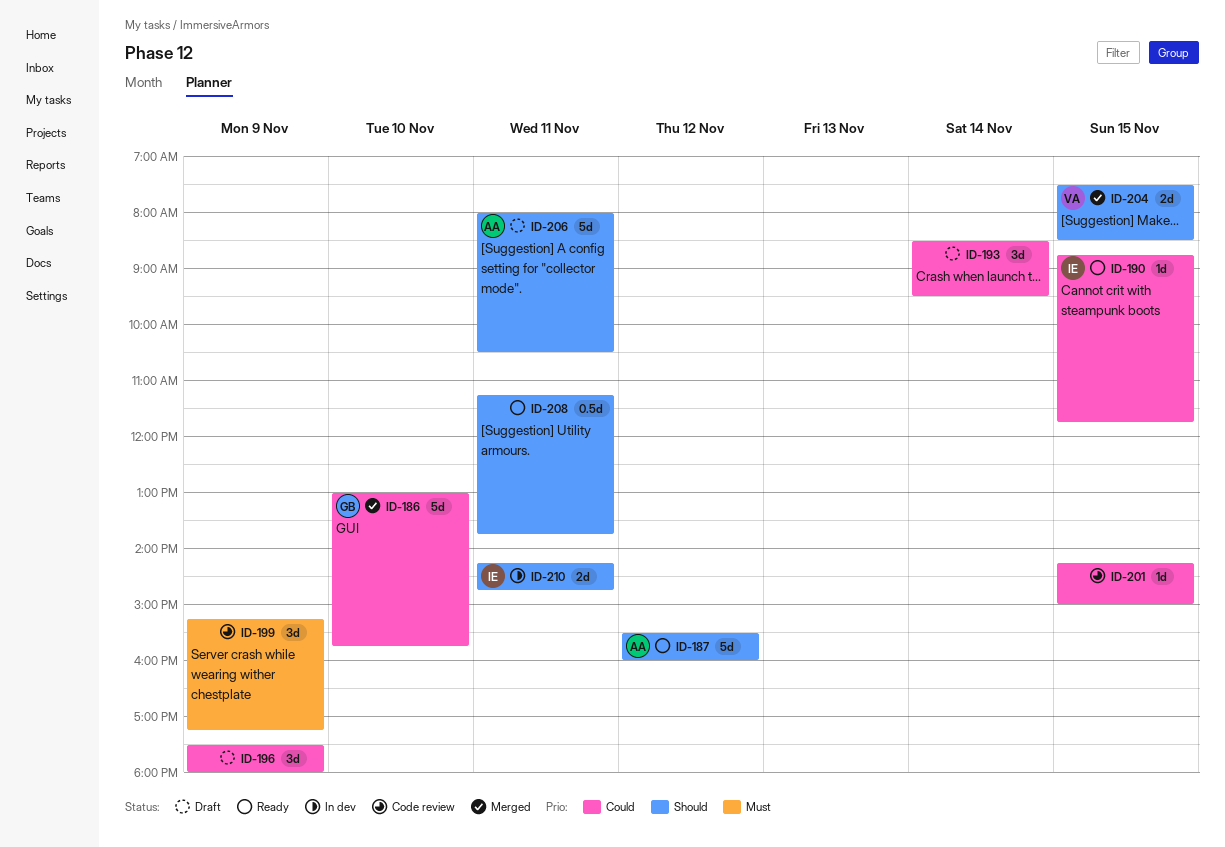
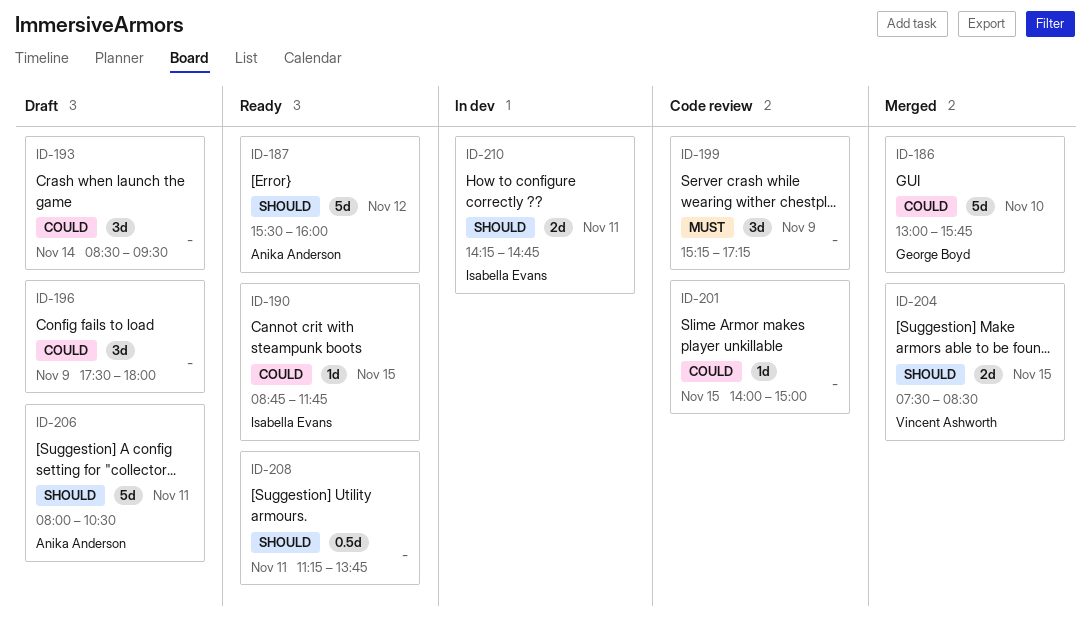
ID-201, begins: 14:15 -> 14:00

